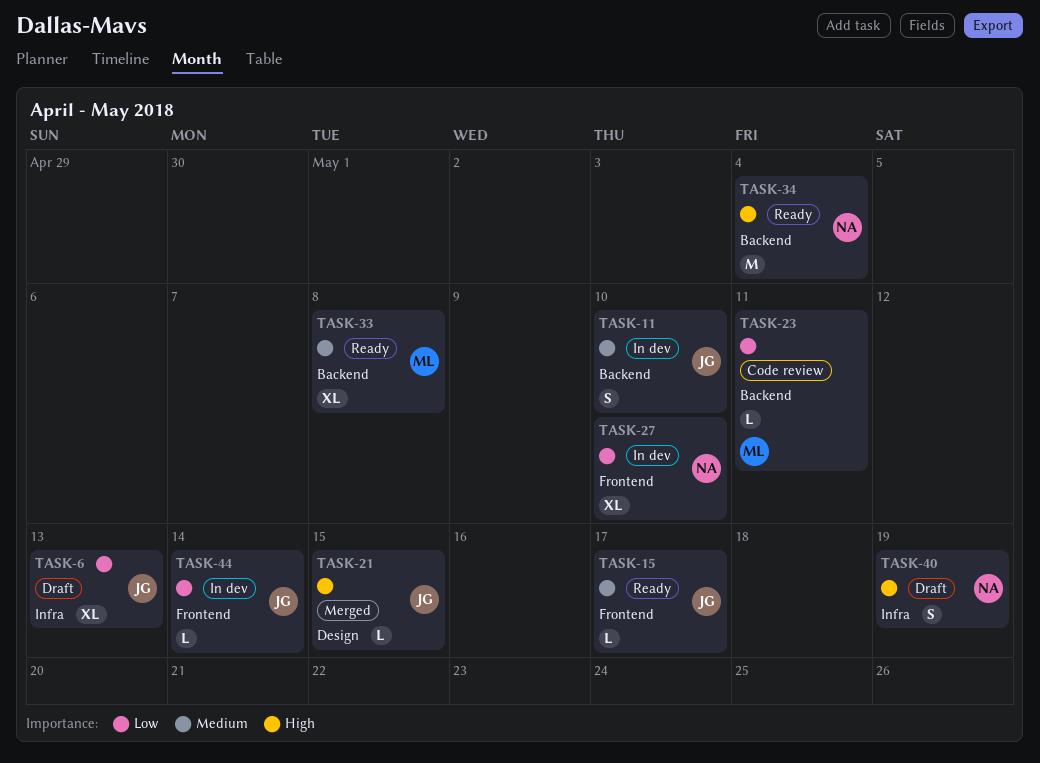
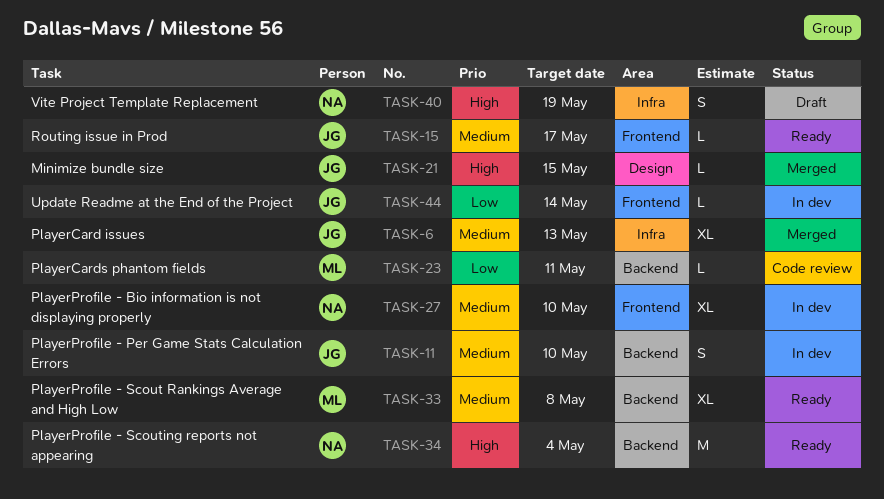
TASK-6, status: Draft -> Merged
TASK-6, priority: Low -> Medium
TASK-27, priority: Low -> Medium

